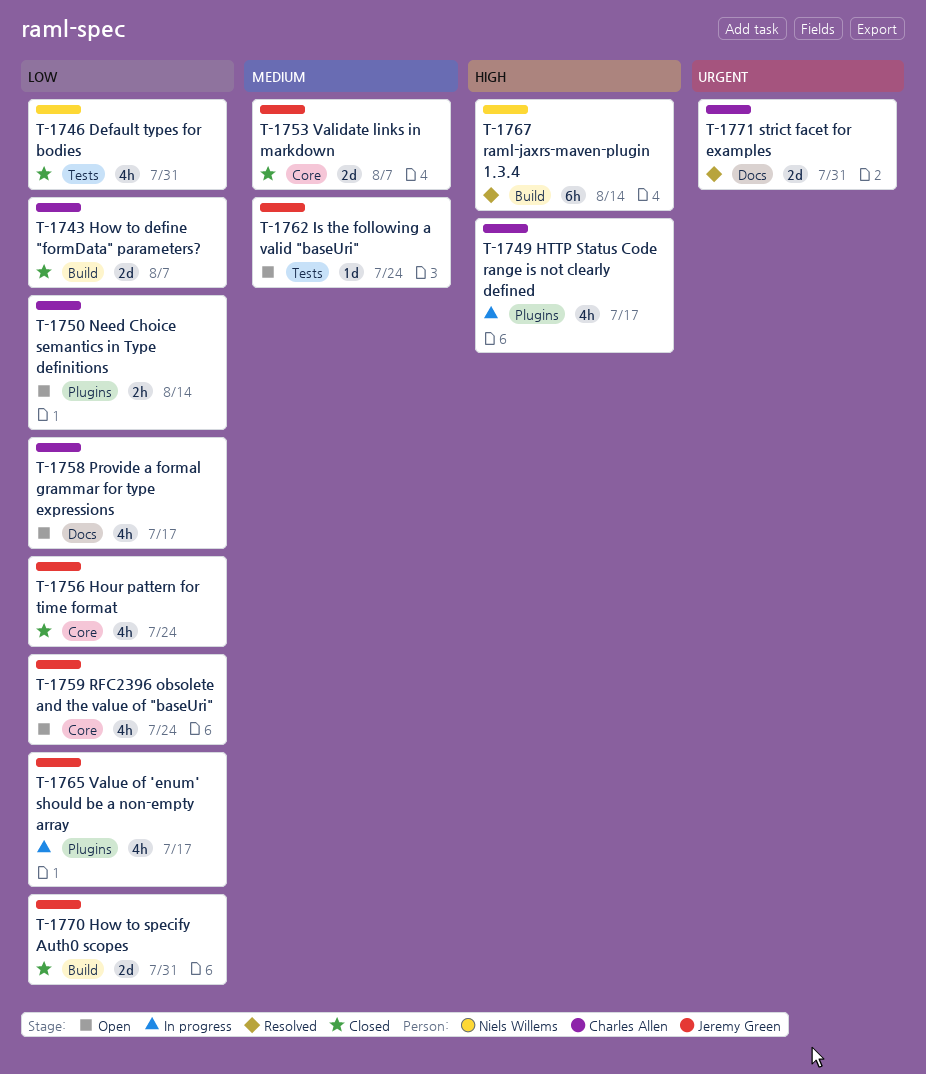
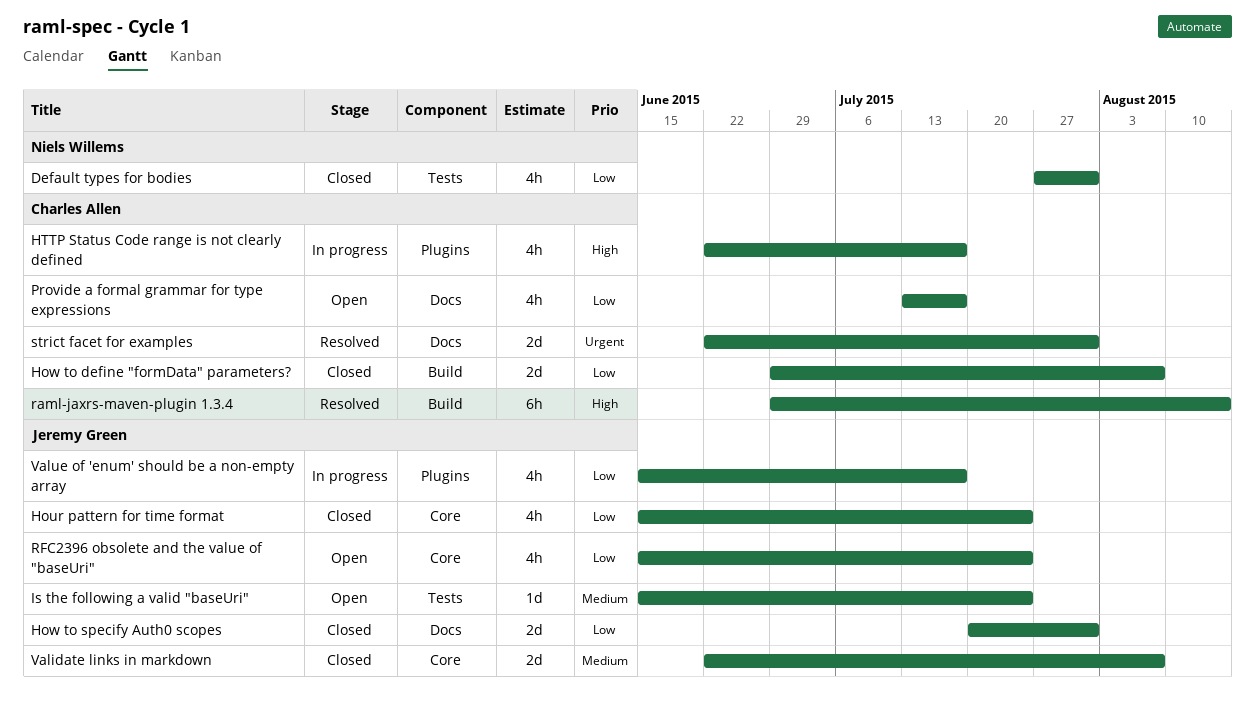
How to specify Auth0 scopes, label: Build -> Docs
Need Choice semantics in Type definitions: present -> none
raml-jaxrs-maven-plugin 1.3.4, owner: Niels Willems -> Charles Allen

